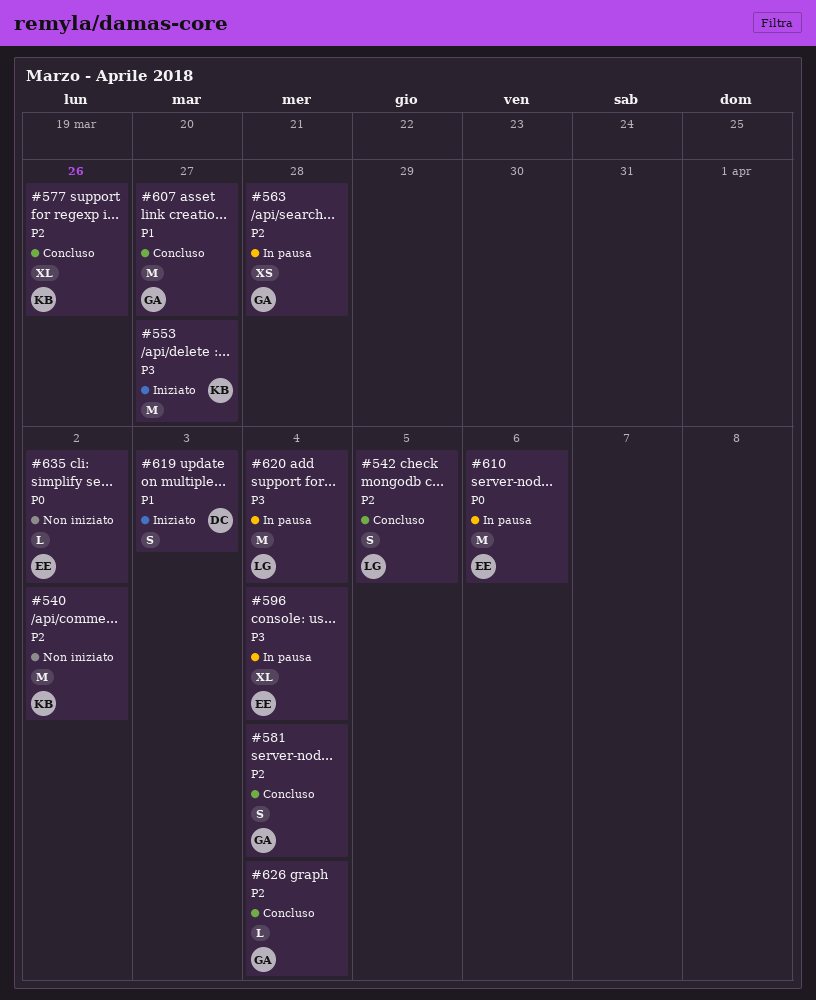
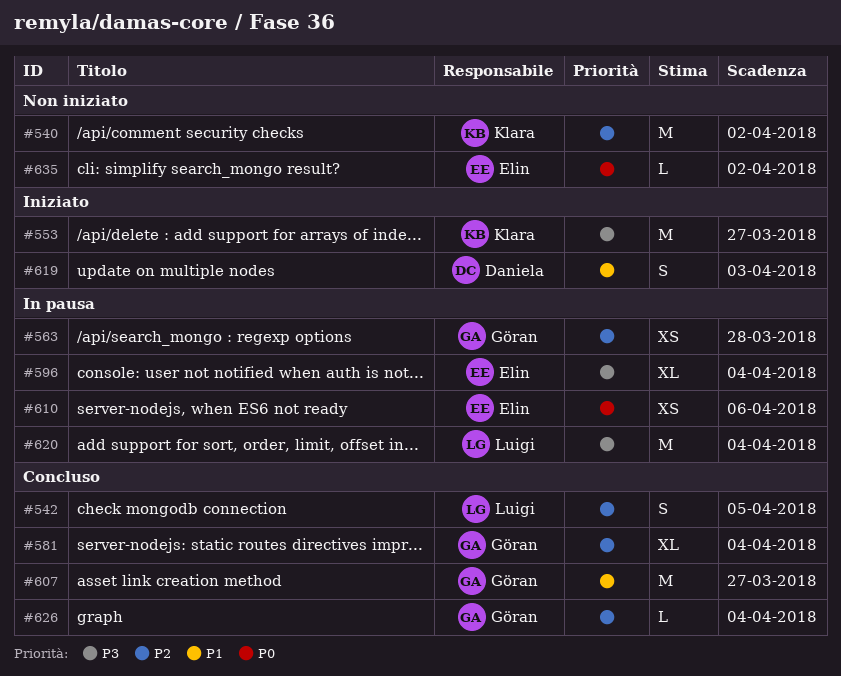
#577: present -> none
#581, estimate: S -> XL
#610, estimate: M -> XS

